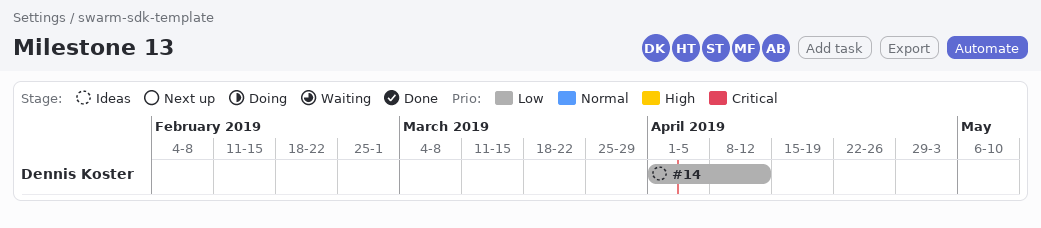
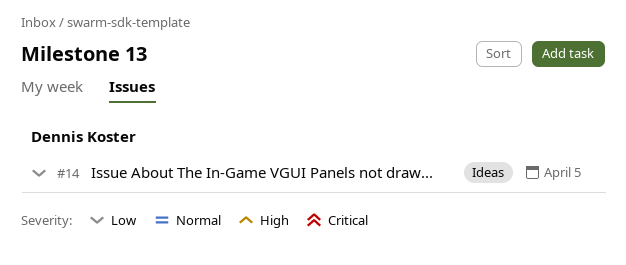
#14, due: Apr 12 -> Apr 5

